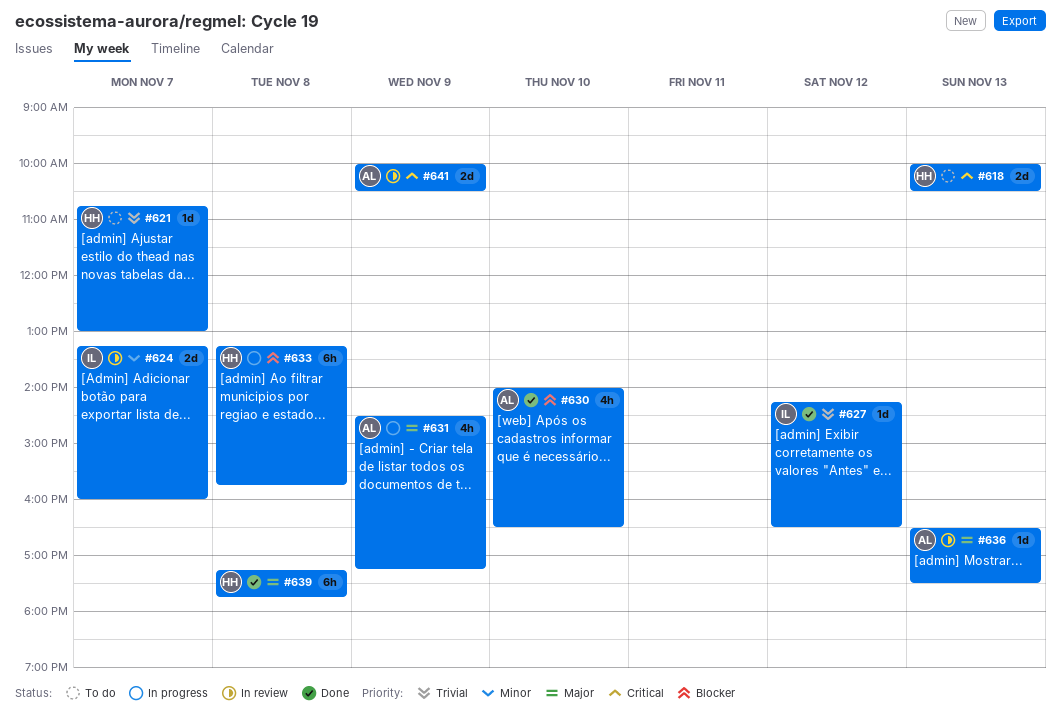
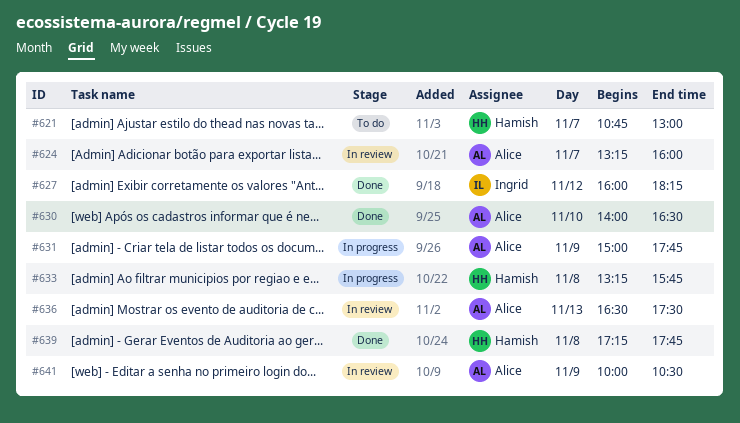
#618: present -> none
#624, owner: Ingrid -> Alice
#627, begins: 14:15 -> 16:00
#627, ends: 16:30 -> 18:15
#631, begins: 14:30 -> 15:00
#631, ends: 17:15 -> 17:45

